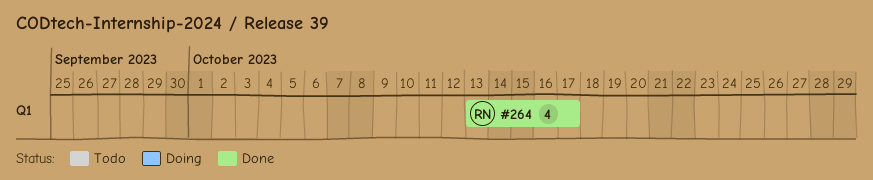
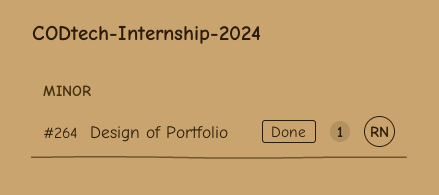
#264, estimate: 4 -> 1

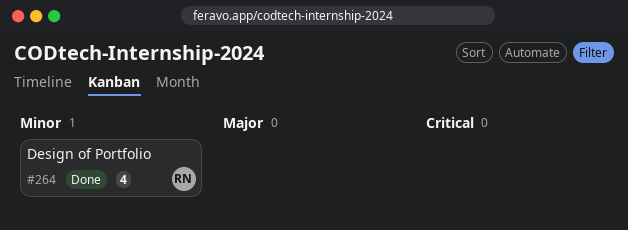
#264, estimate: 1 -> 4

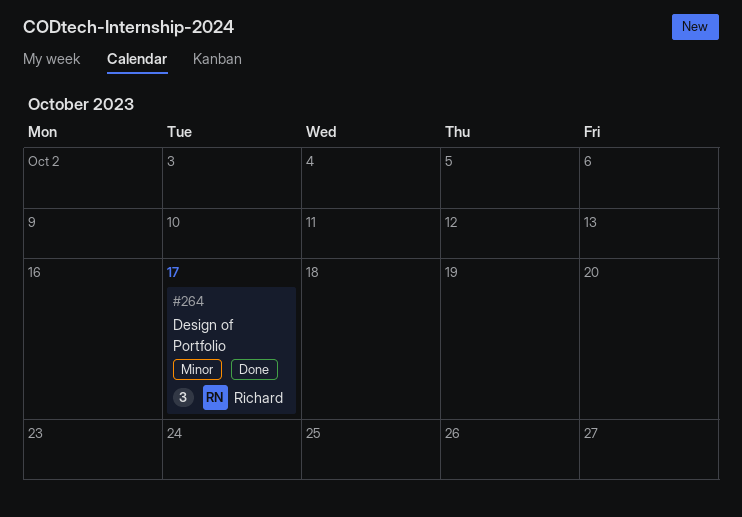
#264, estimate: 4 -> 3

